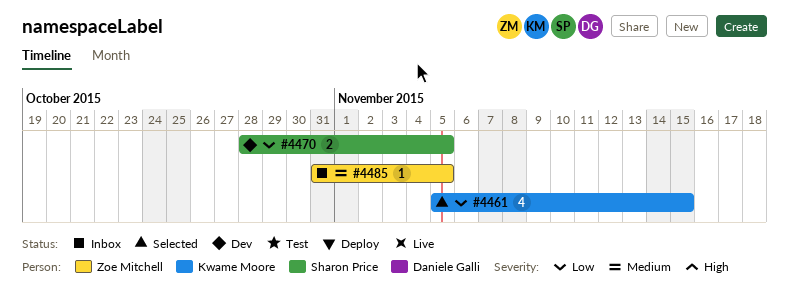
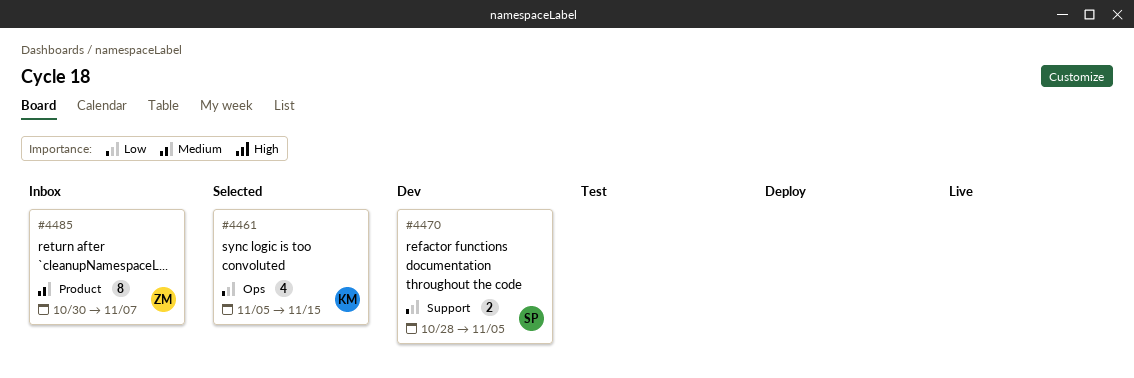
#4485, estimate: 1 -> 8
#4485, start: Oct 31 -> Oct 30
#4485, due: Nov 5 -> Nov 7

